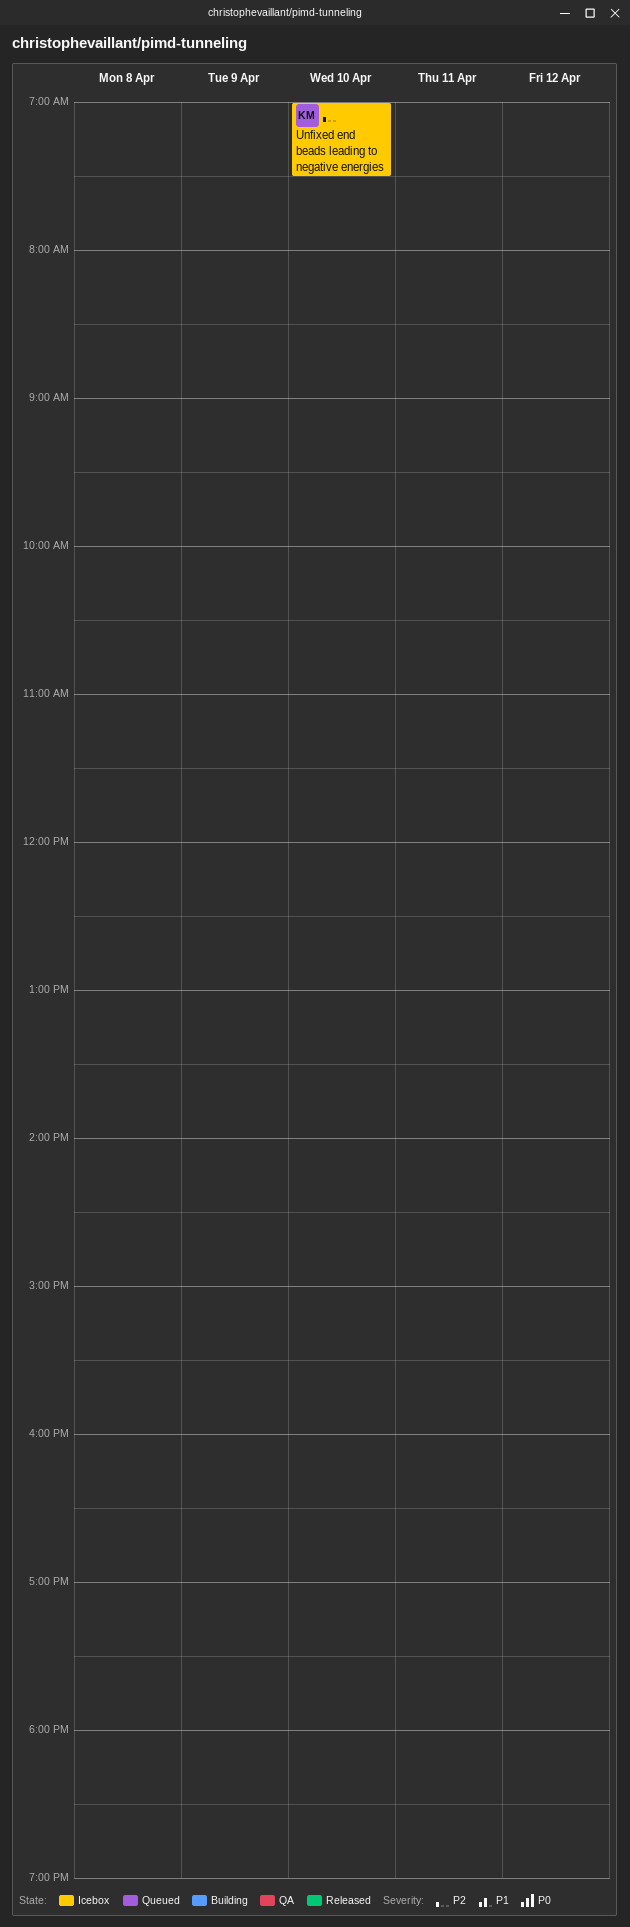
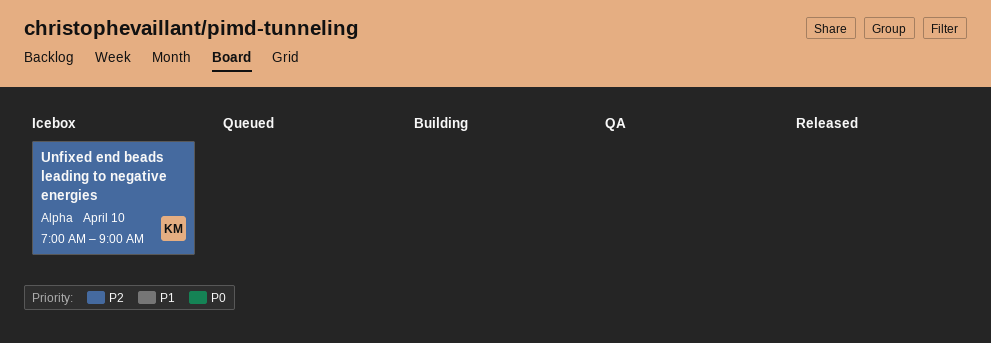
Unfixed end beads leading to negative energies, ends: 07:30 -> 09:00

